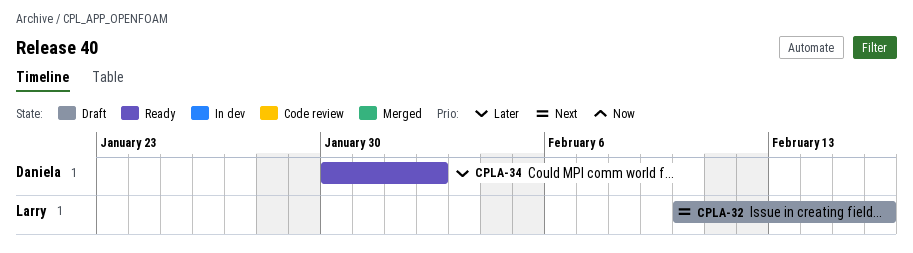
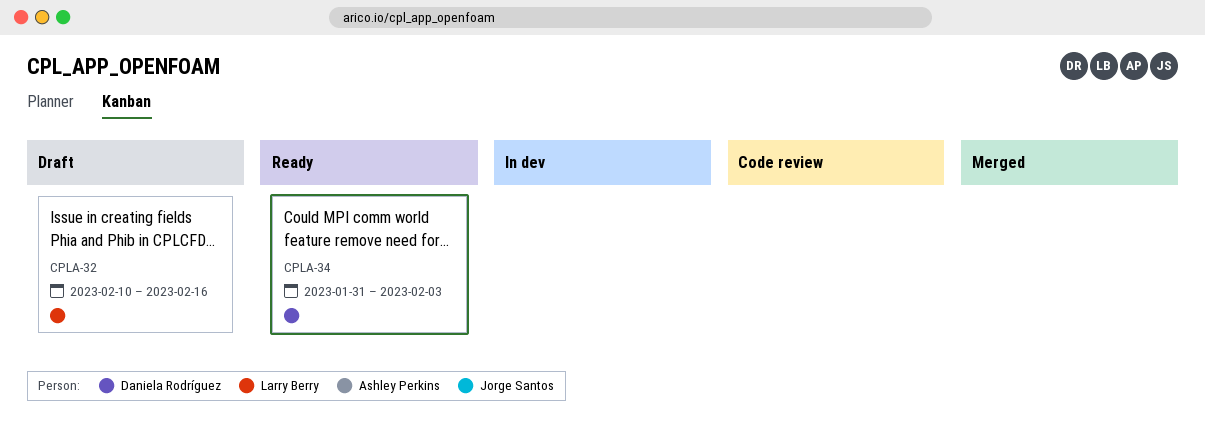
CPLA-34, start: Jan 30 -> Jan 31
CPLA-34, due: Feb 2 -> Feb 3

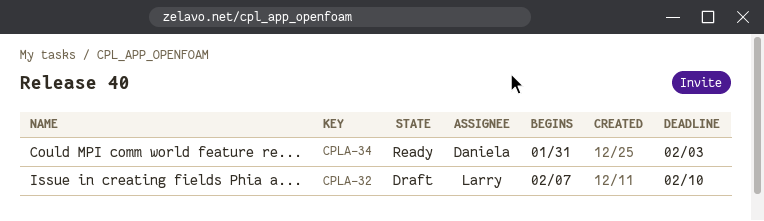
CPLA-32, start: Feb 10 -> Feb 7
CPLA-32, due: Feb 16 -> Feb 10

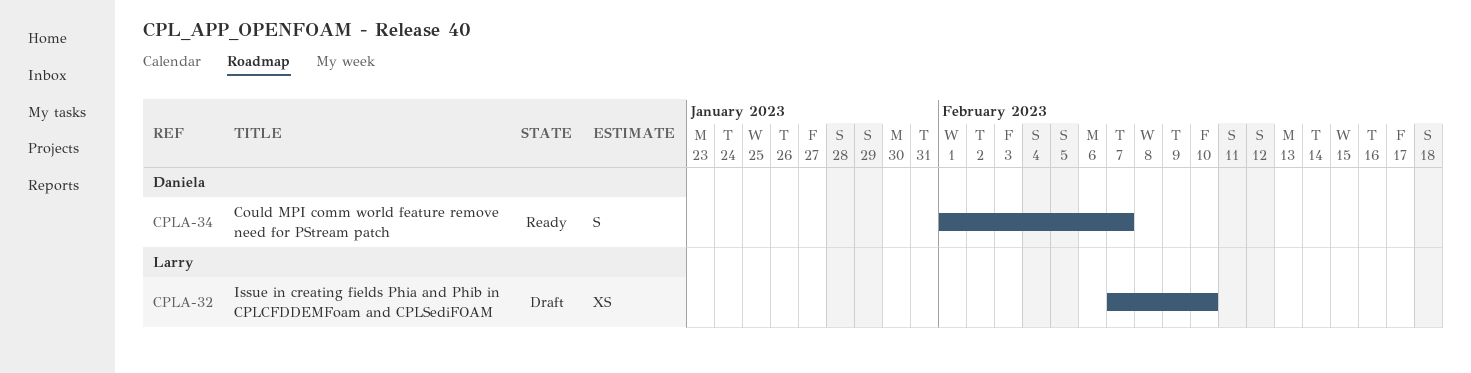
CPLA-34, start: Jan 31 -> Feb 1
CPLA-34, due: Feb 3 -> Feb 7

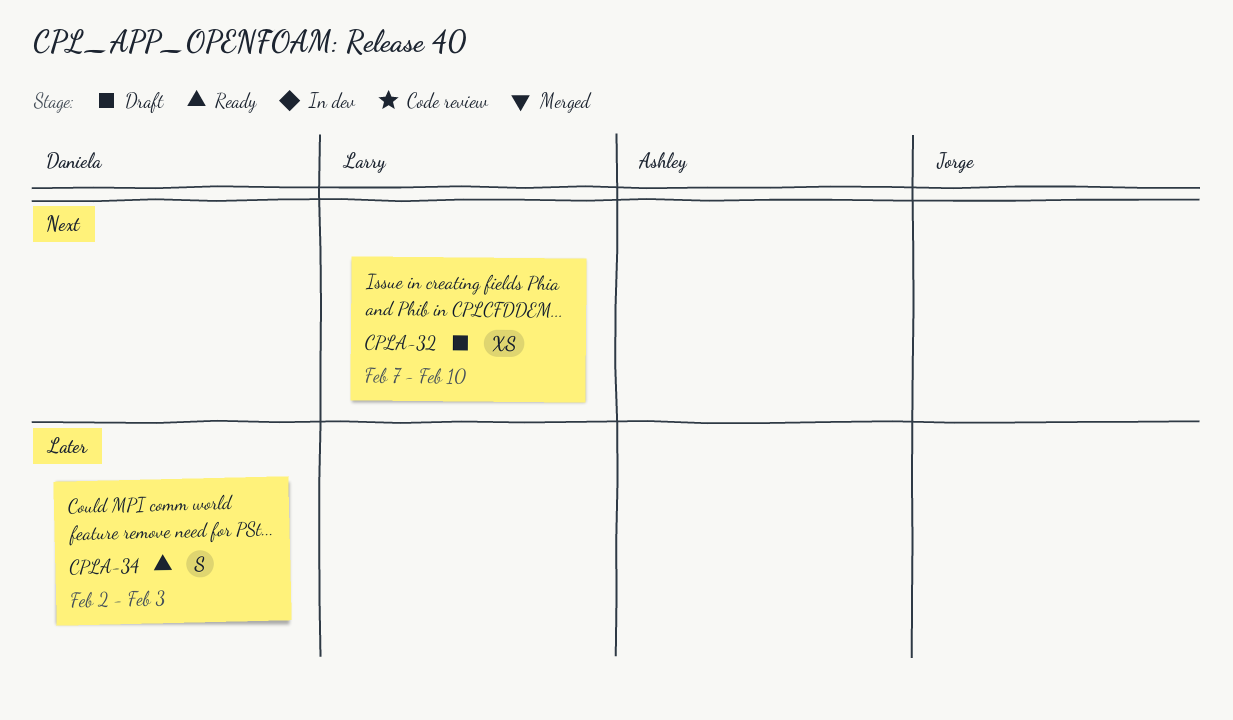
CPLA-34, start: Feb 1 -> Feb 2
CPLA-34, due: Feb 7 -> Feb 3

